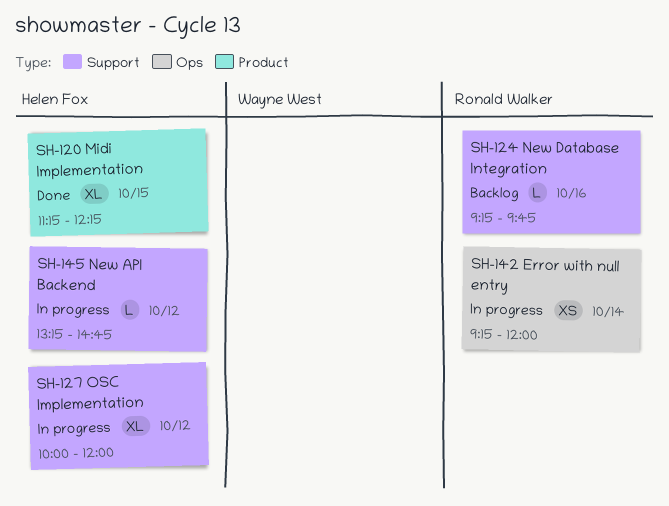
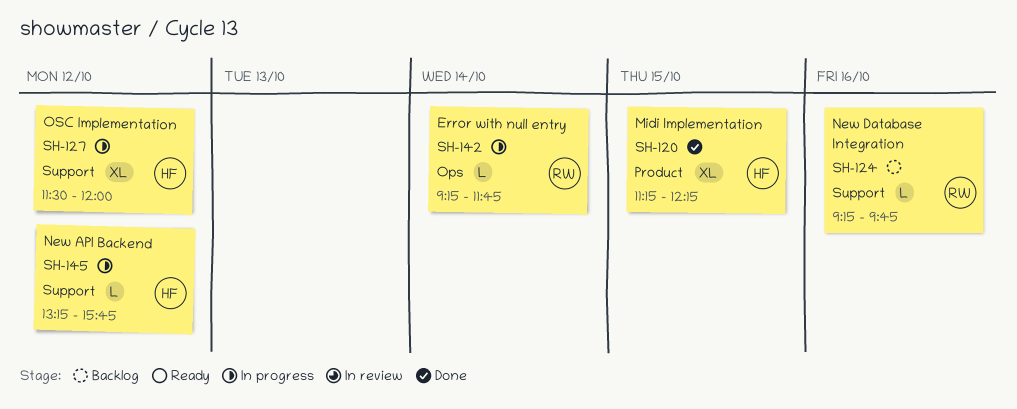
SH-127, begins: 10:00 -> 11:30
SH-142, estimate: XS -> L
SH-142, ends: 12:00 -> 11:45
SH-145, ends: 14:45 -> 15:45

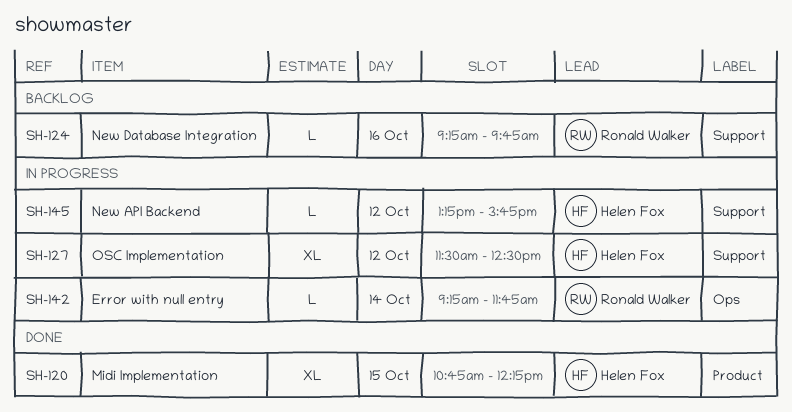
SH-120, begins: 11:15 -> 10:45
SH-127, ends: 12:00 -> 12:30

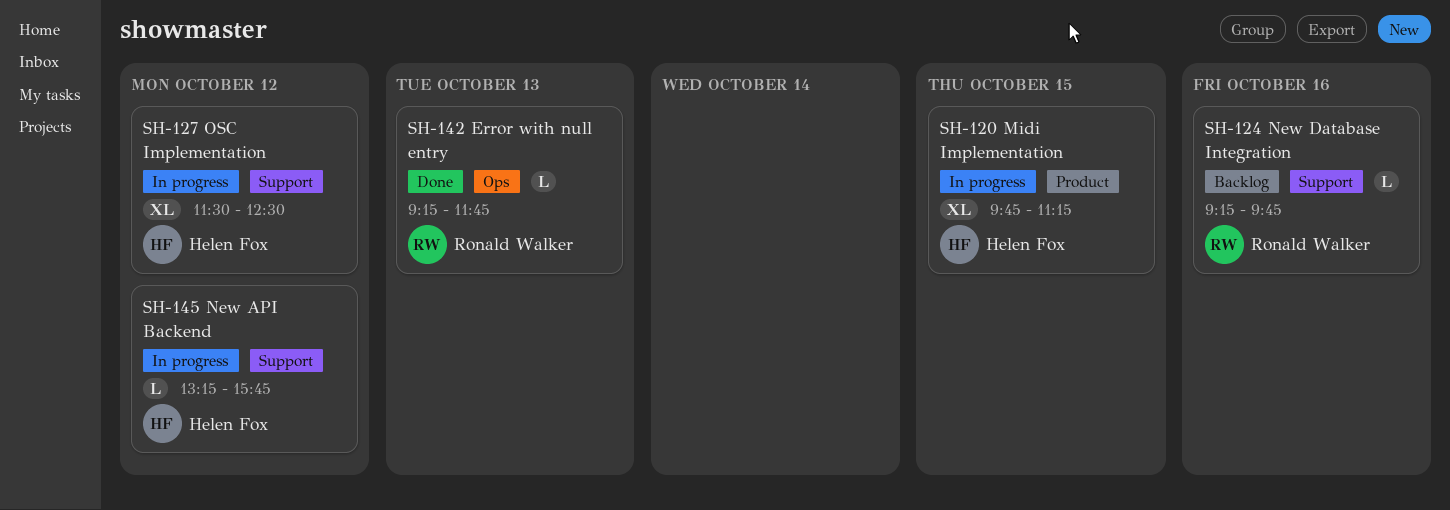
SH-120, status: Done -> In progress
SH-120, begins: 10:45 -> 09:45
SH-120, ends: 12:15 -> 11:15
SH-142, status: In progress -> Done
SH-142, day: Oct 14 -> Oct 13

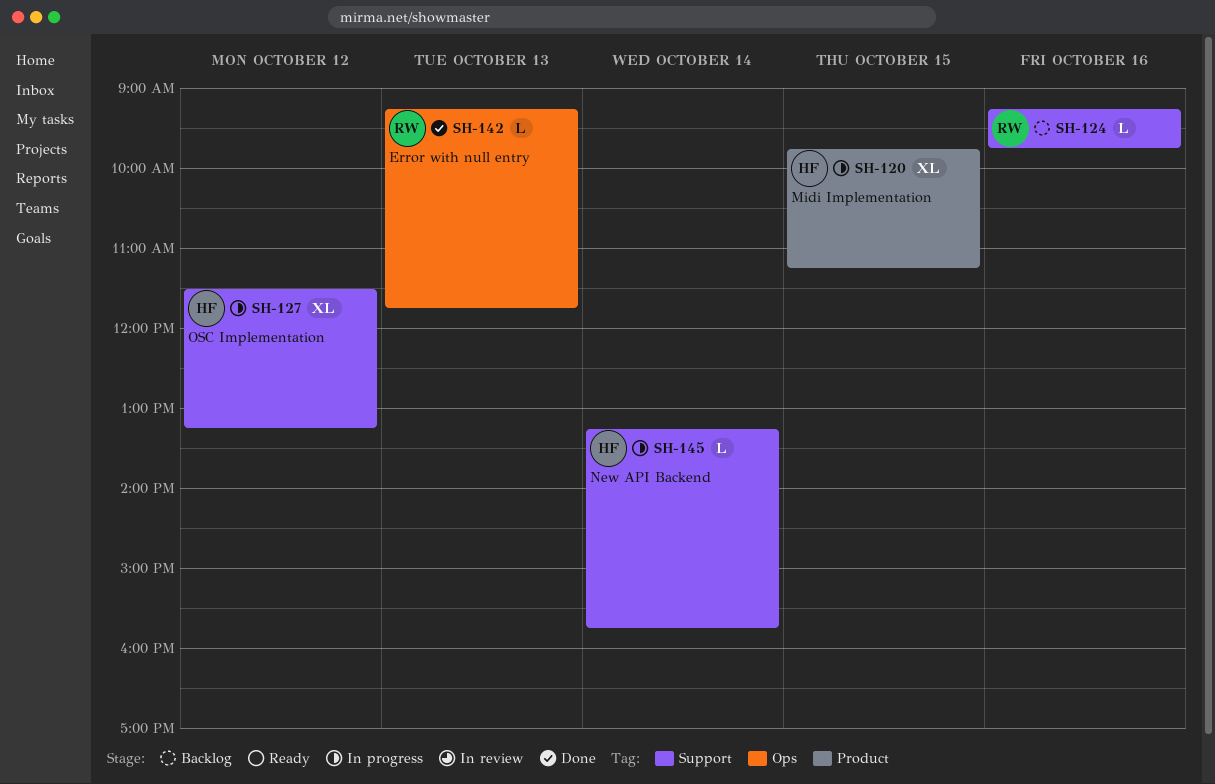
SH-127, ends: 12:30 -> 13:15
SH-145, day: Oct 12 -> Oct 14

